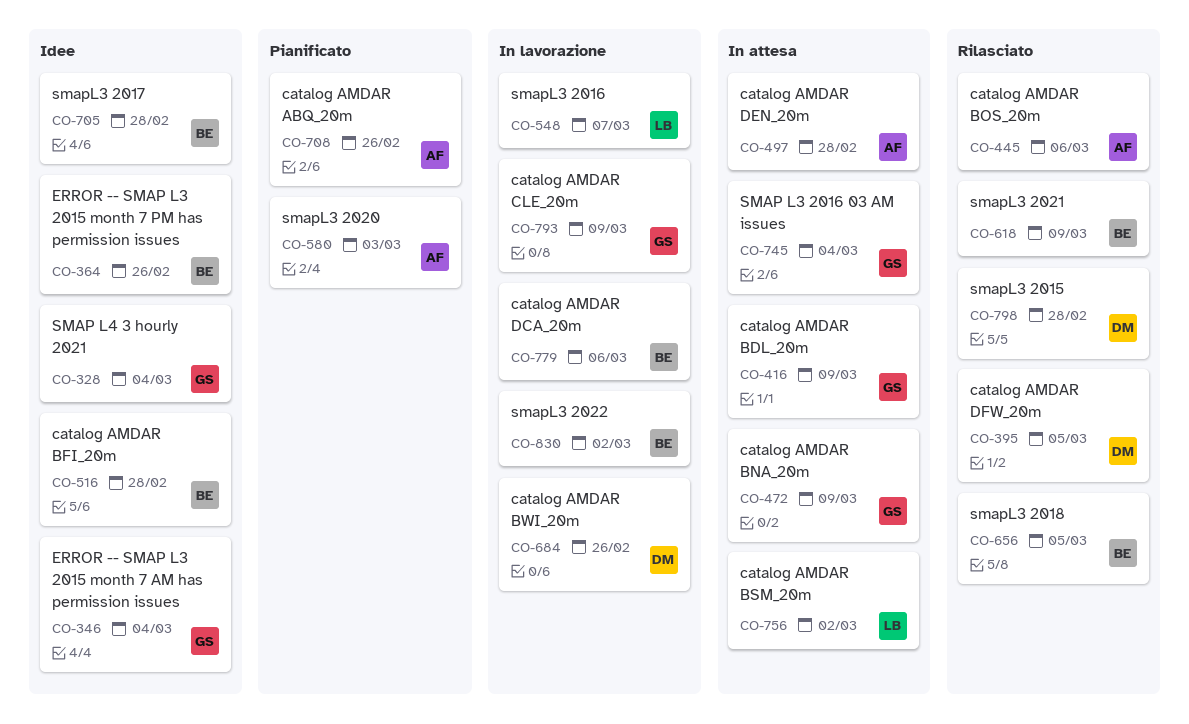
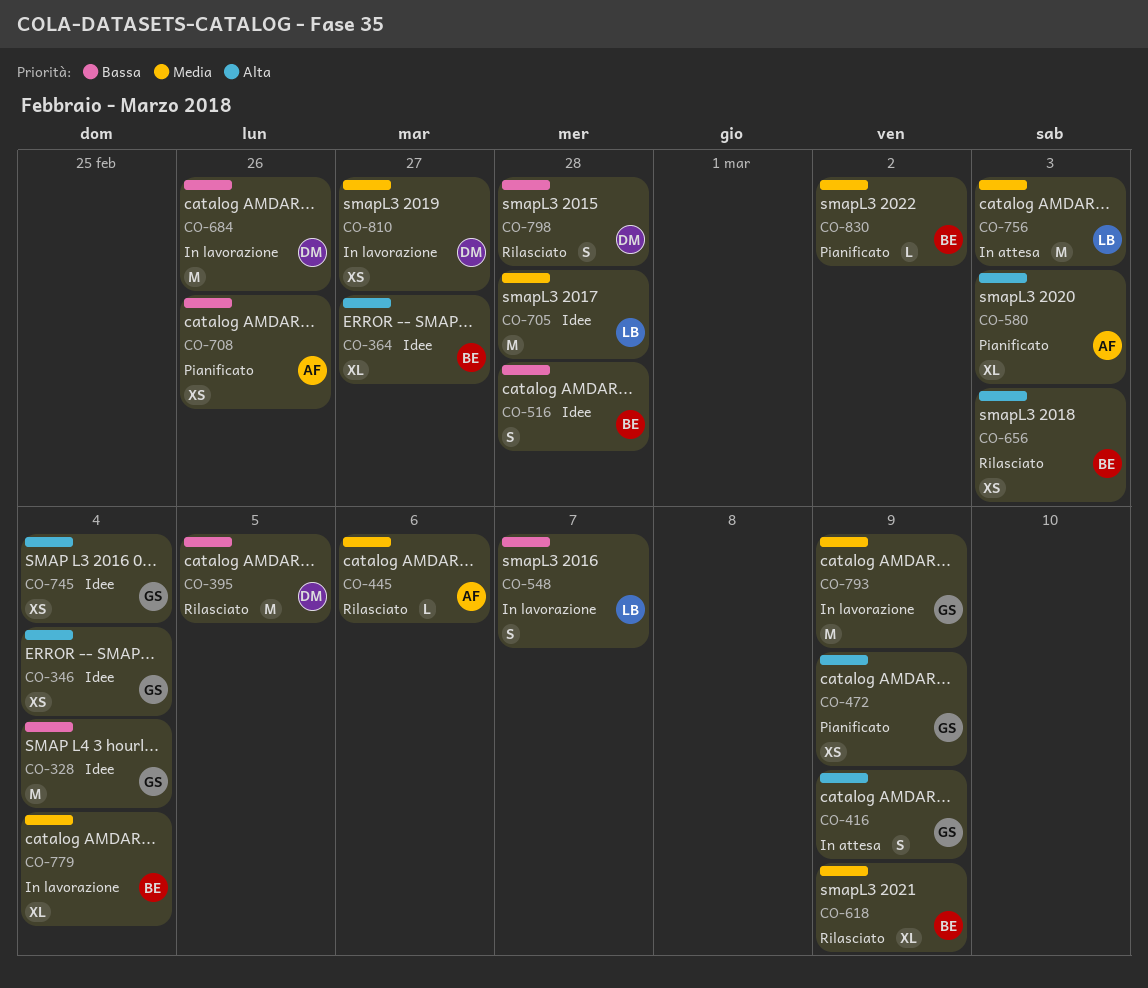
CO-364, due: Feb 26 -> Feb 27
CO-472, status: In attesa -> Pianificato
CO-497: present -> none
CO-656, due: Mar 5 -> Mar 3
CO-705, owner: BE -> LB
CO-745, status: In attesa -> Idee
CO-756, due: Mar 2 -> Mar 3
CO-779, due: Mar 6 -> Mar 4
CO-810: none -> present
CO-830, status: In lavorazione -> Pianificato

